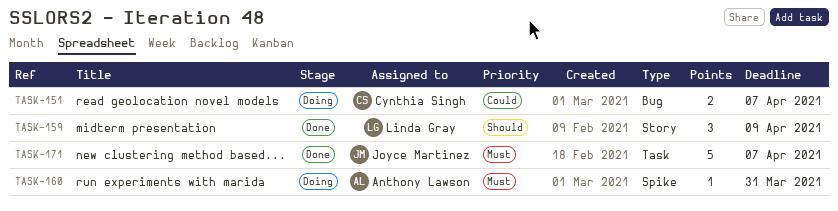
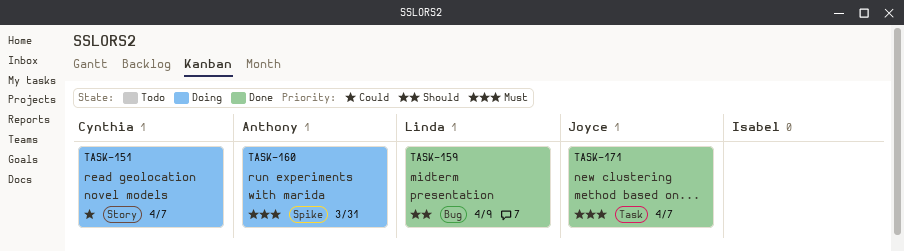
TASK-151, label: Bug -> Story
TASK-159, label: Story -> Bug

